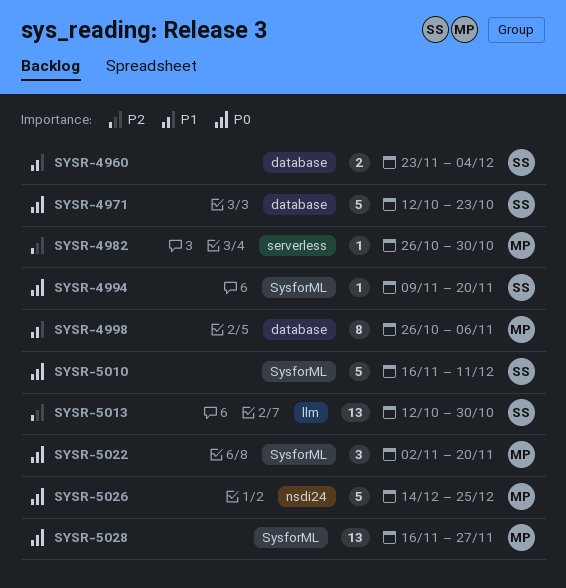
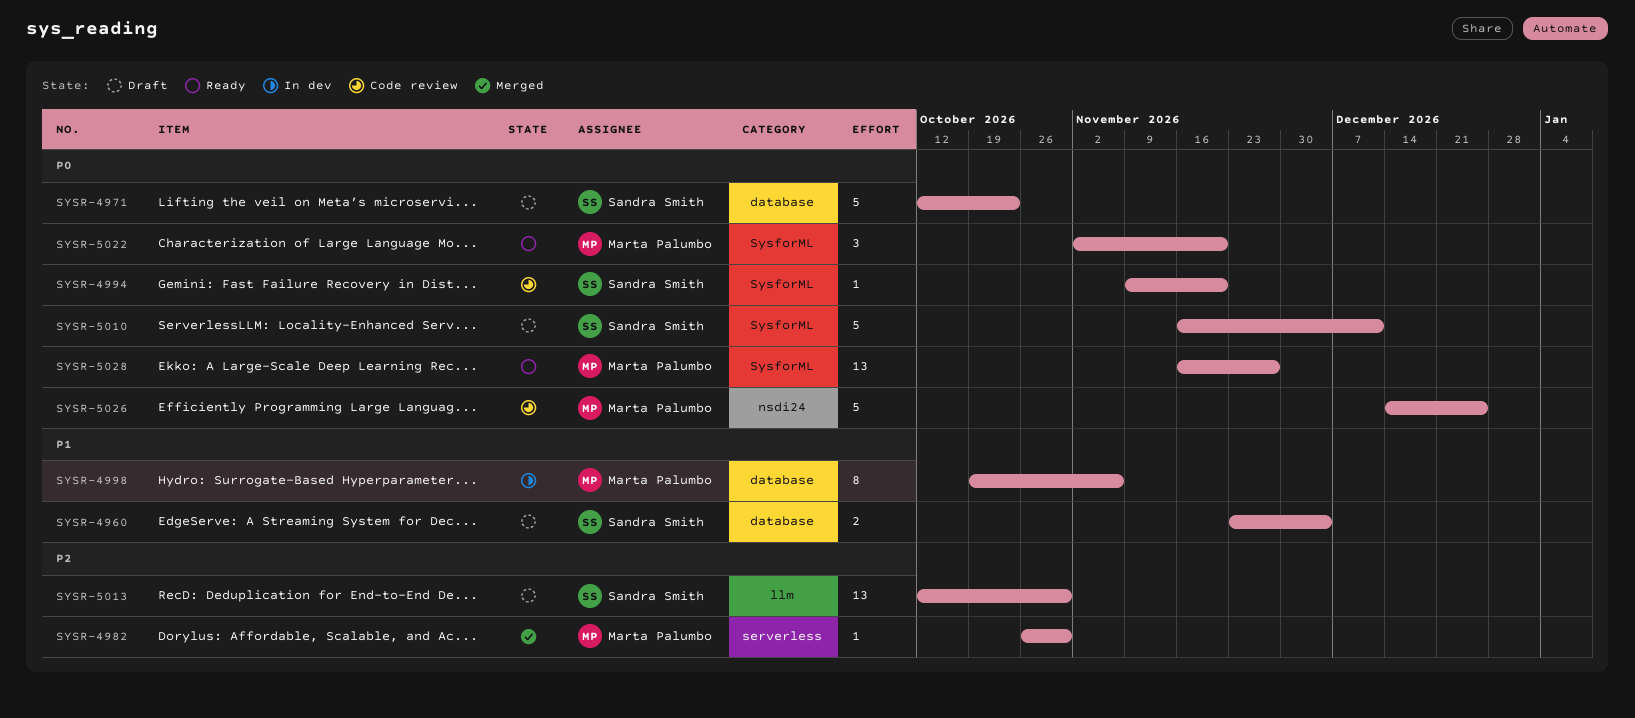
SYSR-4998, start: Oct 26 -> Oct 19

